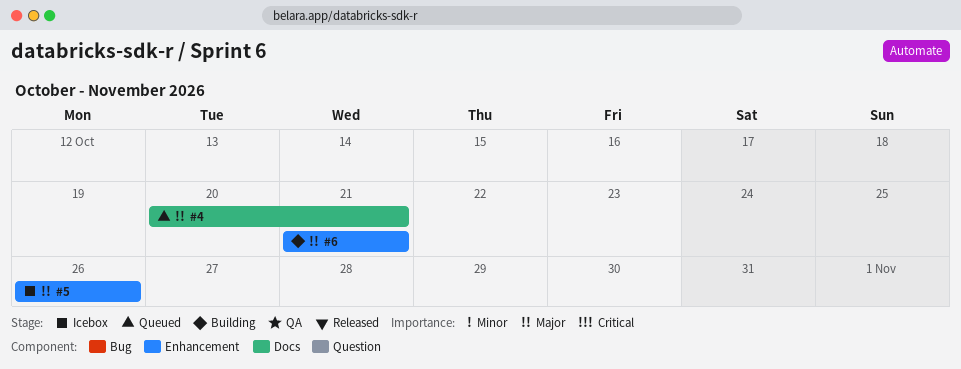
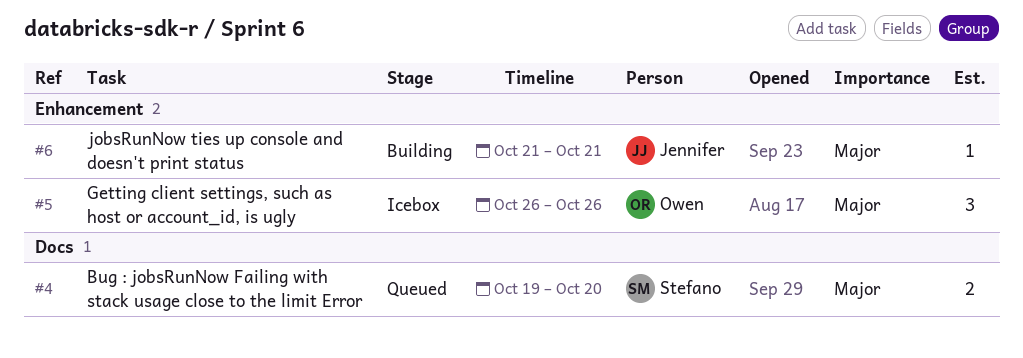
#4, start: Oct 20 -> Oct 19
#4, due: Oct 21 -> Oct 20

